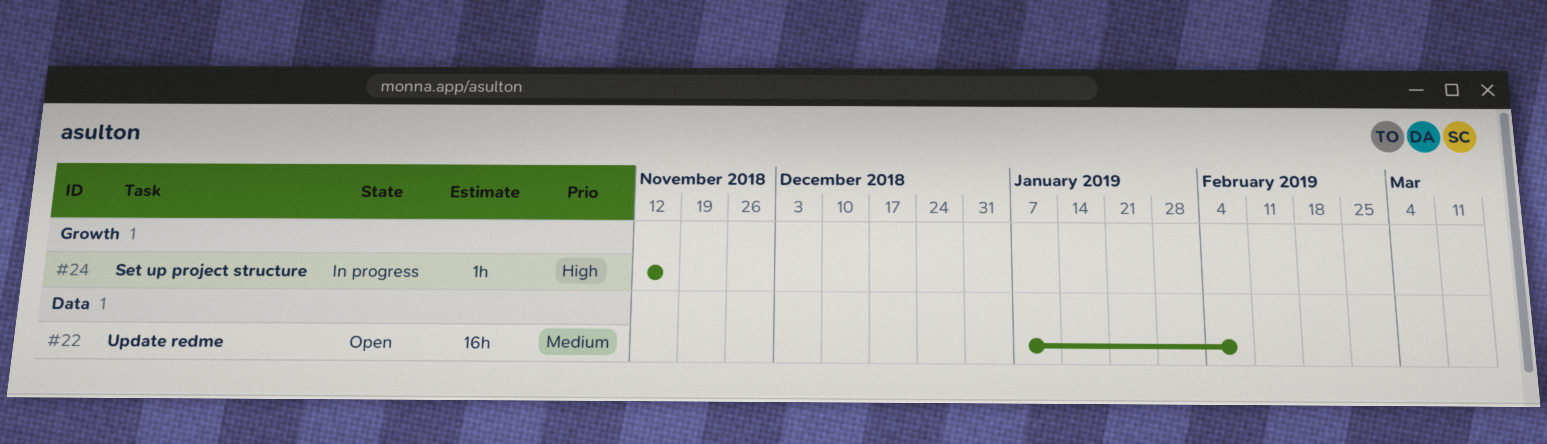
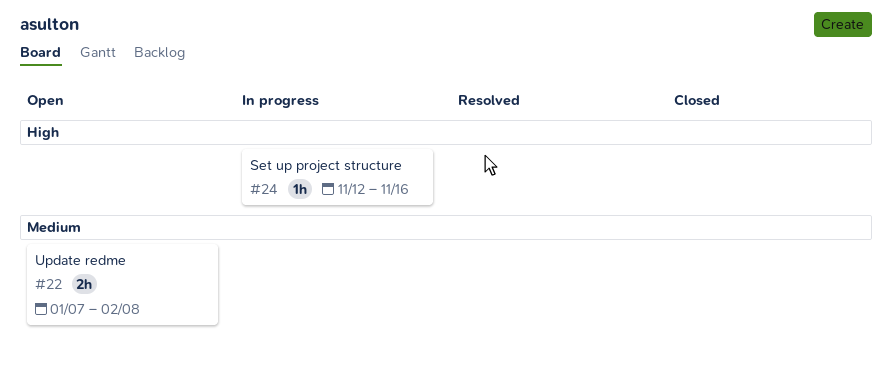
#22, estimate: 16h -> 2h

